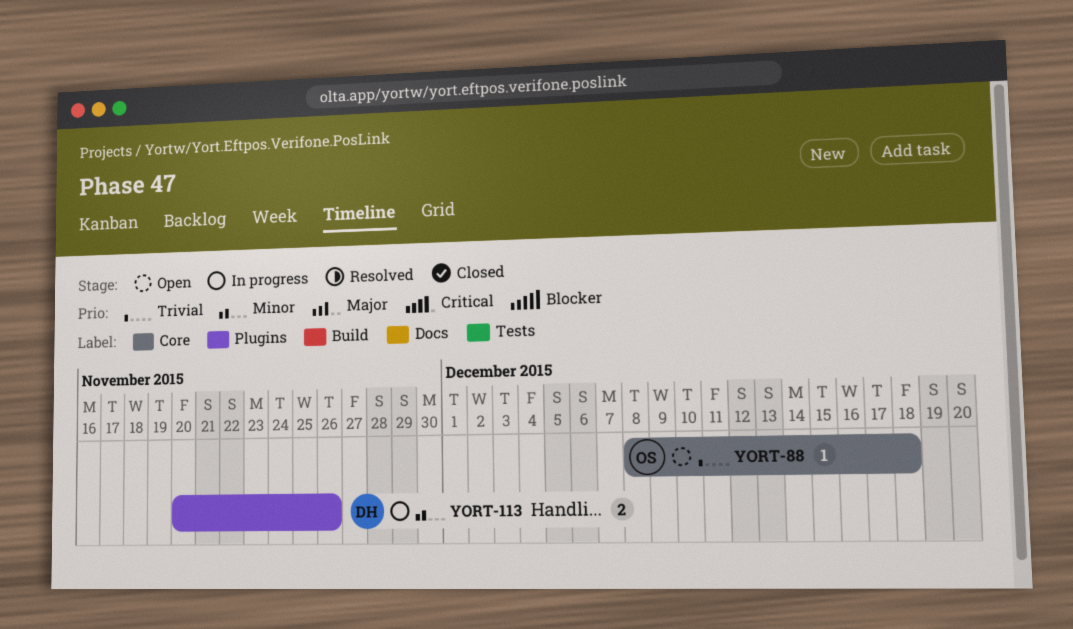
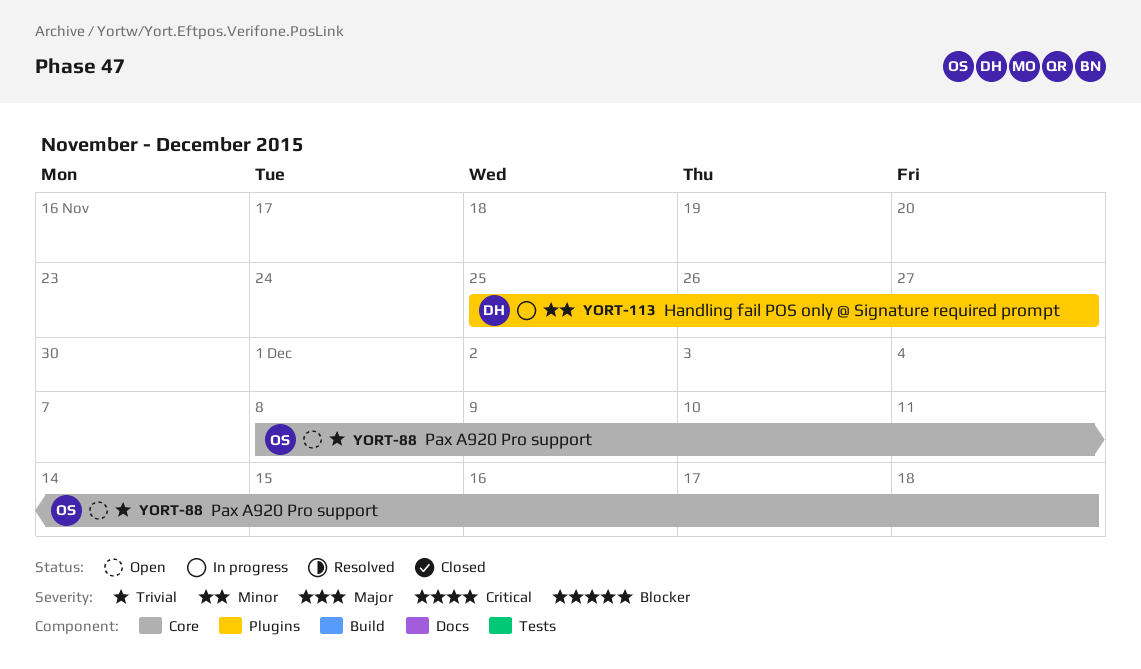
YORT-113, start: Nov 20 -> Nov 25
YORT-113, due: Nov 26 -> Nov 27

